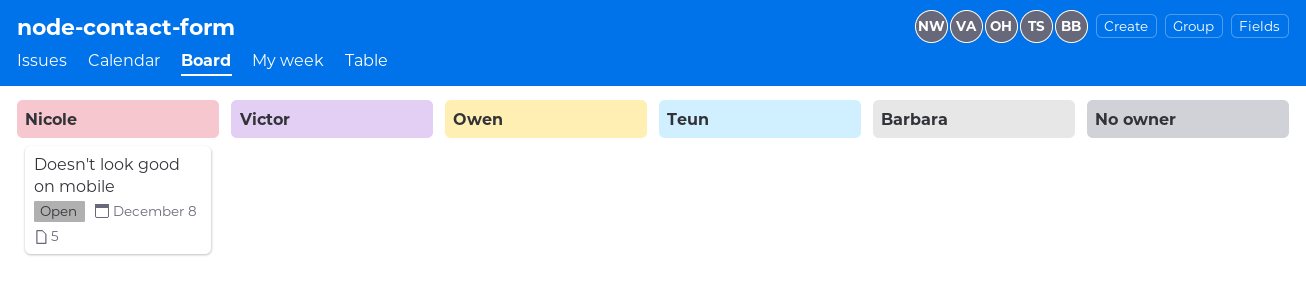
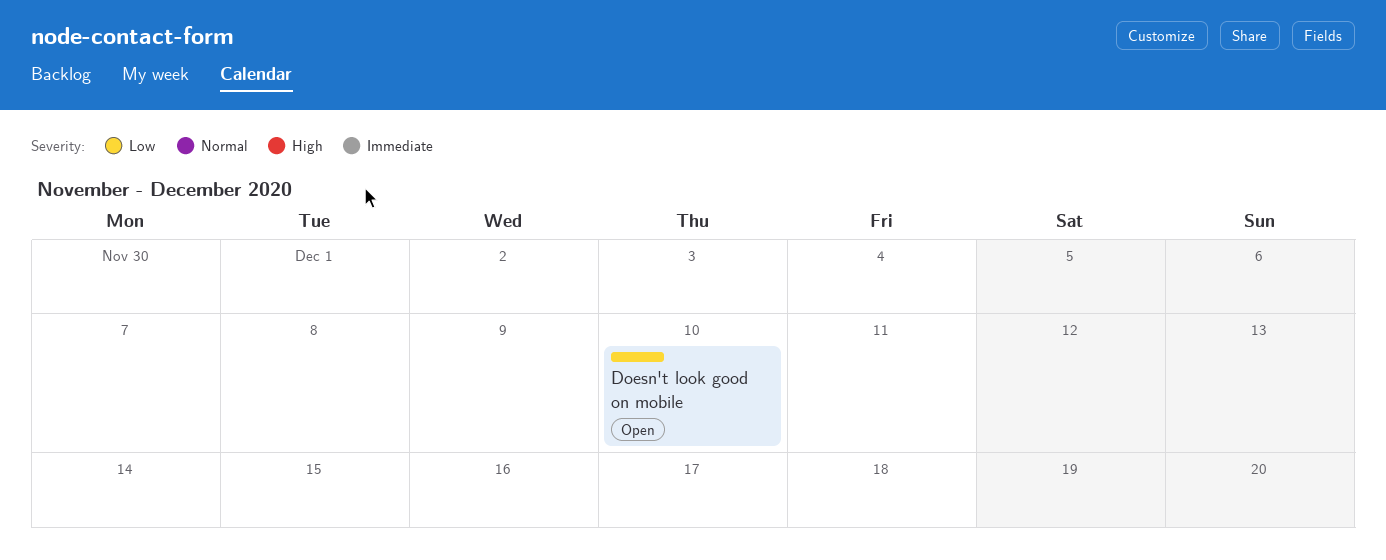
Doesn't look good on mobile, due: Dec 8 -> Dec 10

